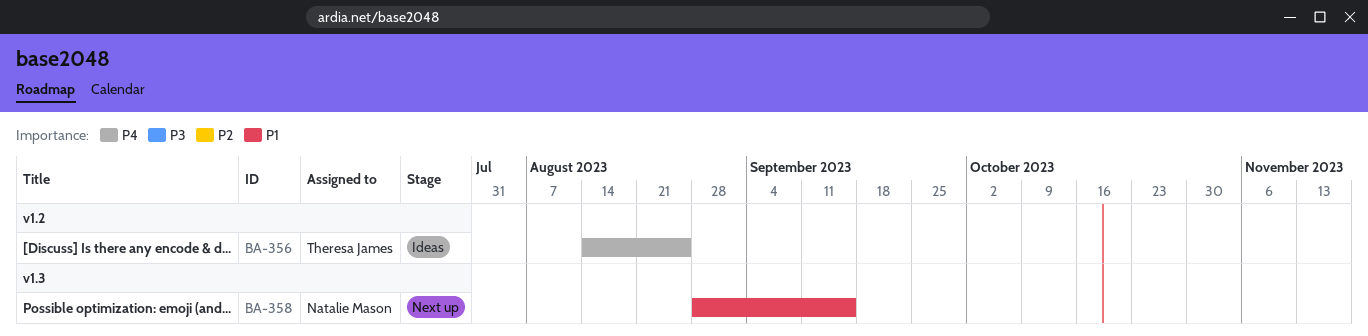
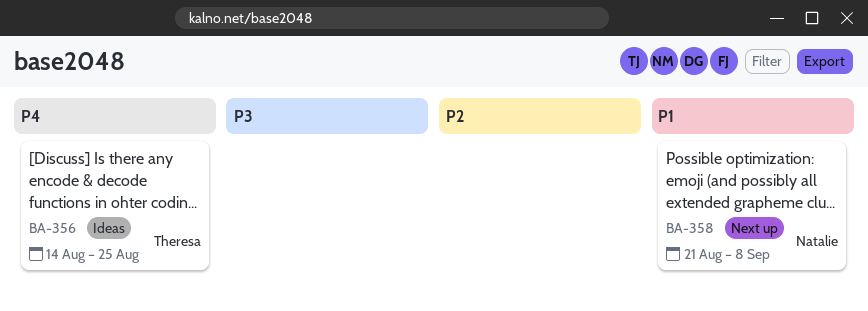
BA-358, start: Aug 28 -> Aug 21
BA-358, due: Sep 15 -> Sep 8

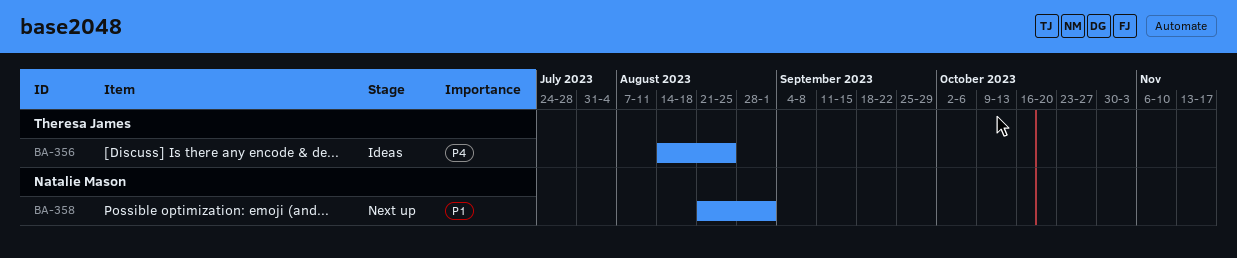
BA-358, due: Sep 8 -> Sep 1

